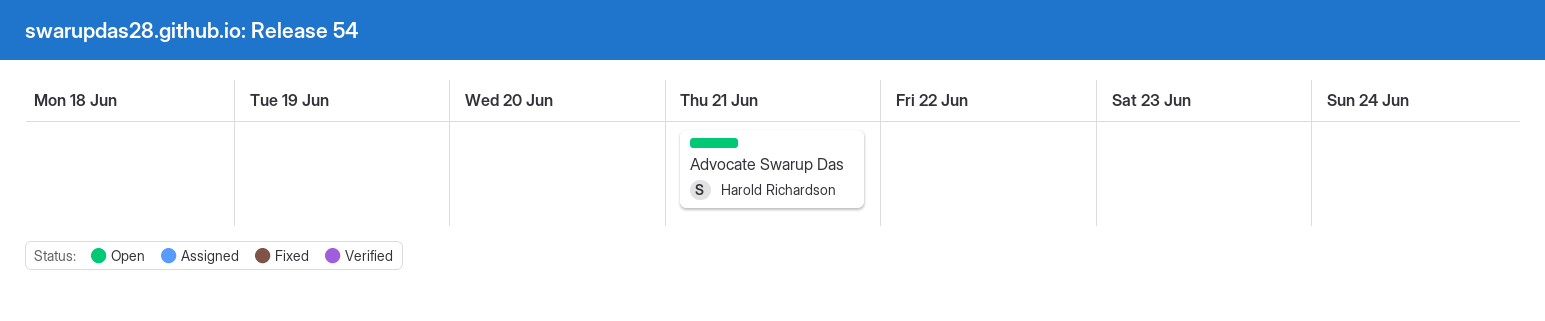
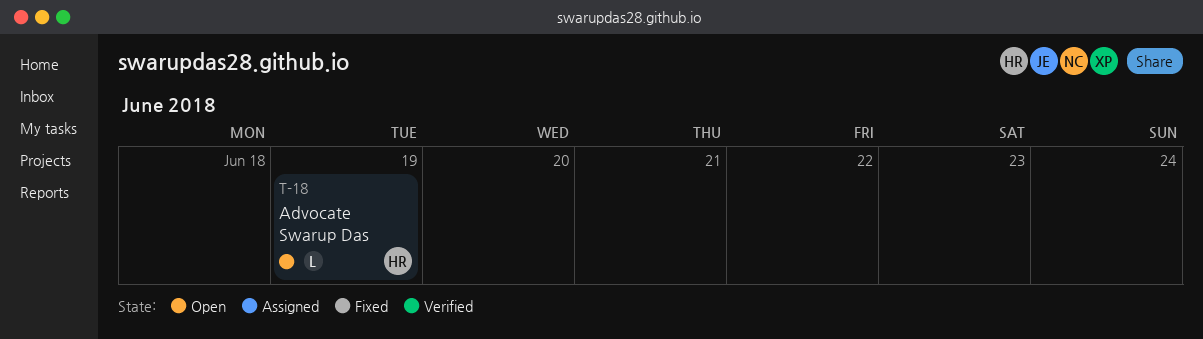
Advocate Swarup Das, estimate: S -> L
Advocate Swarup Das, due: Jun 21 -> Jun 19

